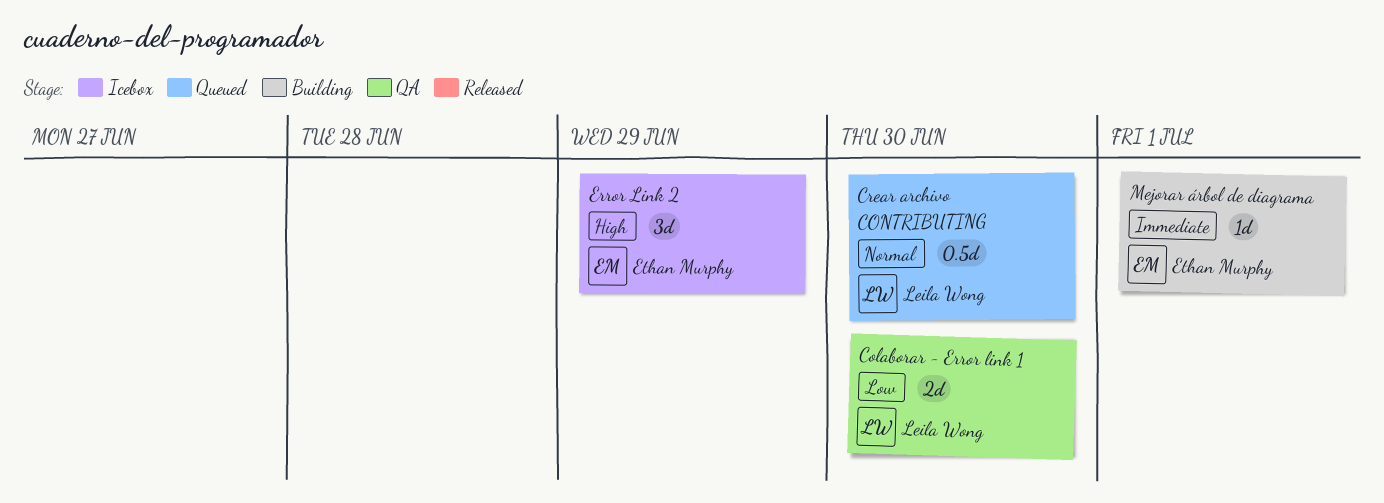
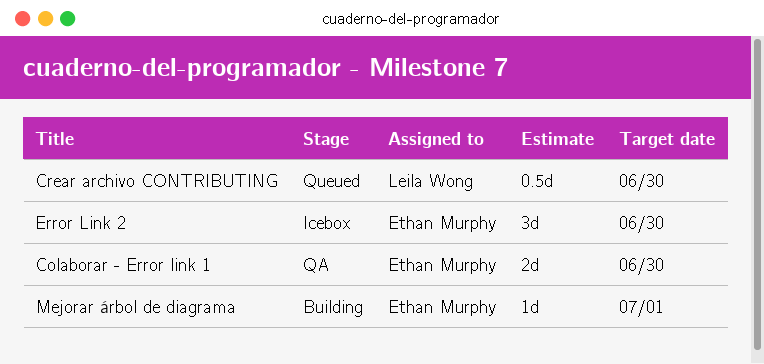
Colaborar - Error link 1, owner: Leila Wong -> Ethan Murphy
Error Link 2, due: Jun 29 -> Jun 30

